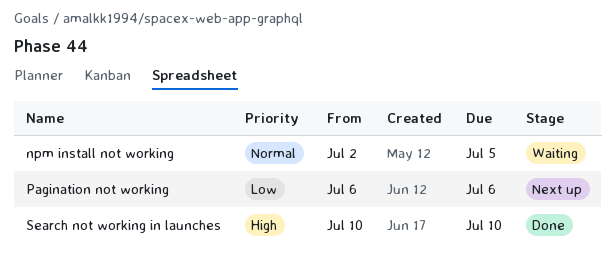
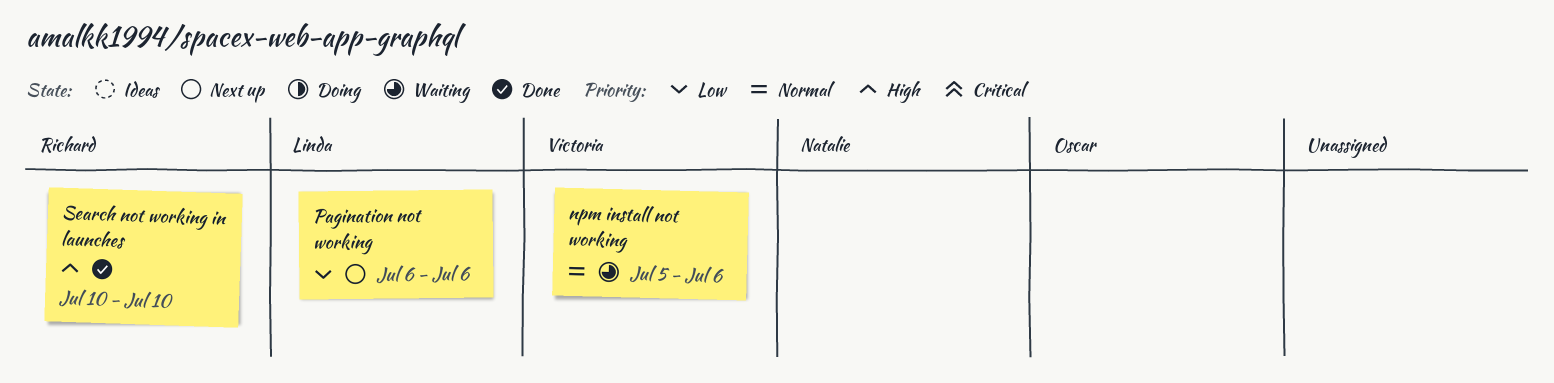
npm install not working, start: Jul 2 -> Jul 5
npm install not working, due: Jul 5 -> Jul 6

